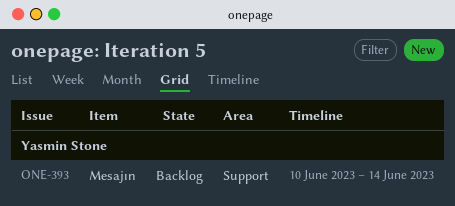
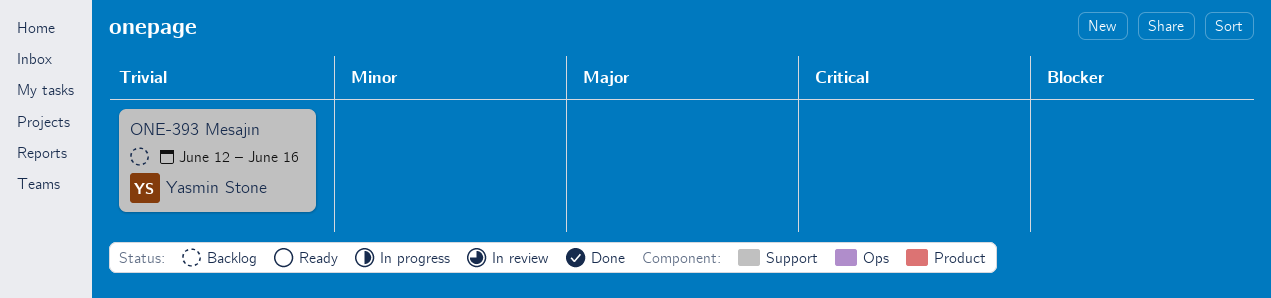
ONE-393, start: Jun 10 -> Jun 12
ONE-393, due: Jun 14 -> Jun 16

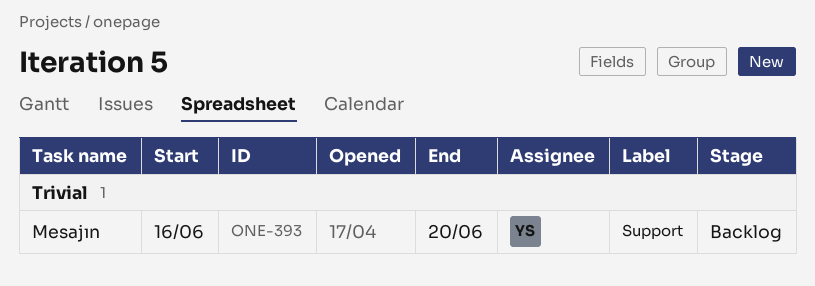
ONE-393, start: Jun 12 -> Jun 16
ONE-393, due: Jun 16 -> Jun 20

